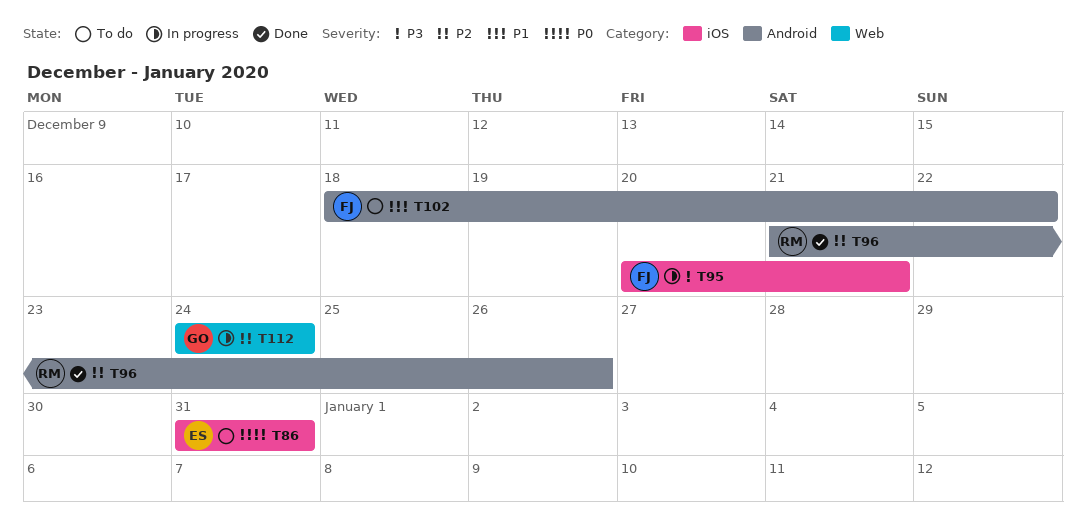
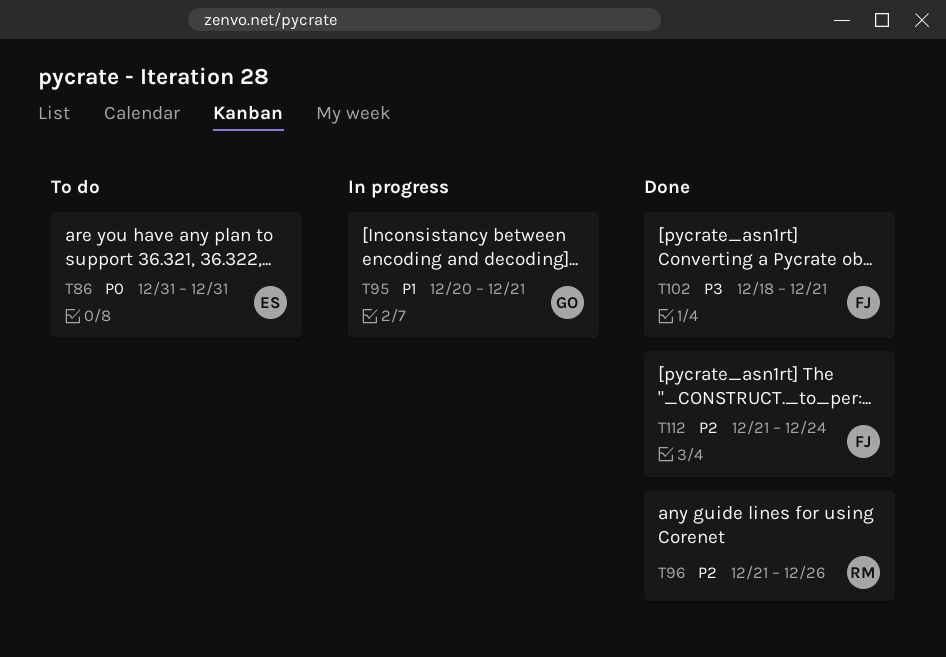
T95, owner: FJ -> GO
T95, priority: P3 -> P1
T102, status: To do -> Done
T102, priority: P1 -> P3
T102, due: Dec 22 -> Dec 21
T112, status: In progress -> Done
T112, owner: GO -> FJ
T112, start: Dec 24 -> Dec 21

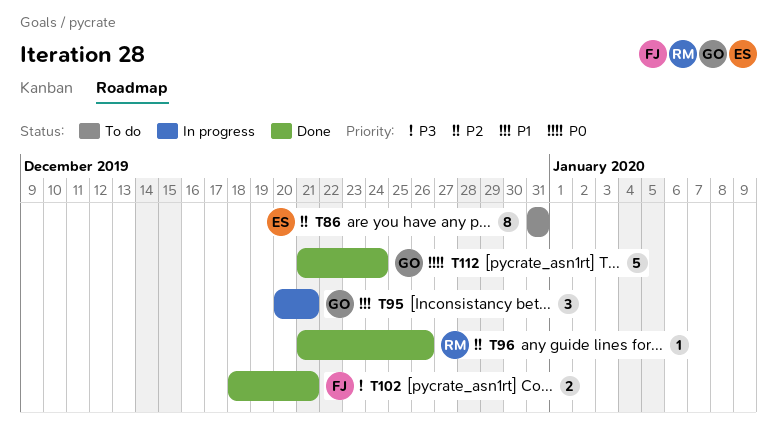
T86, priority: P0 -> P2
T112, owner: FJ -> GO
T112, priority: P2 -> P0

